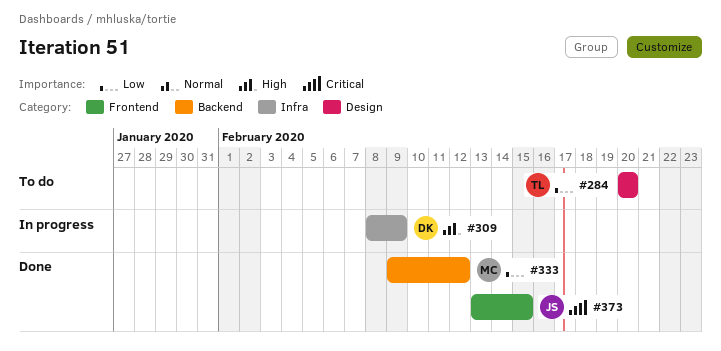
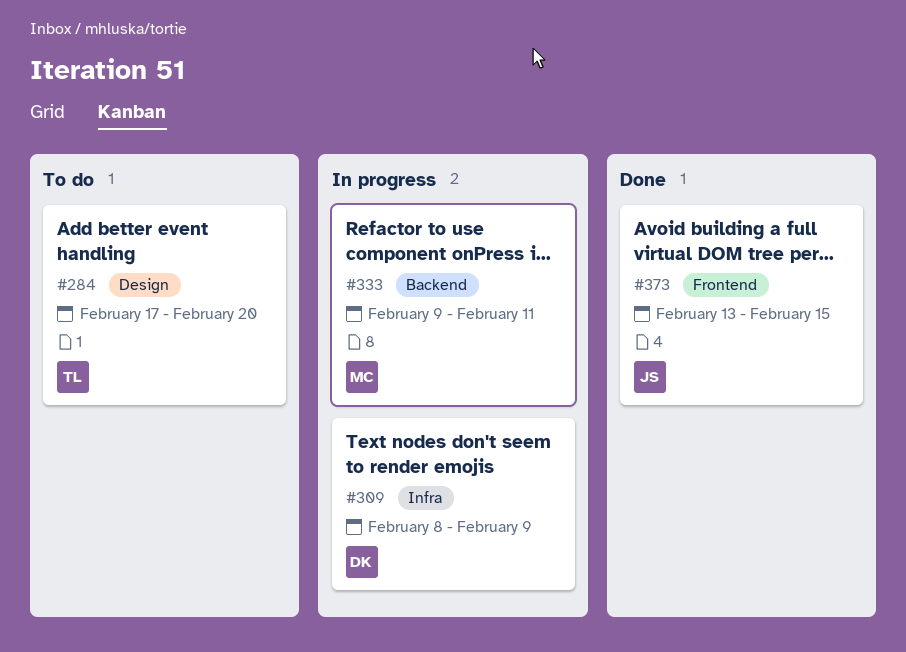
#284, start: Feb 20 -> Feb 17
#333, status: Done -> In progress
#333, due: Feb 12 -> Feb 11

